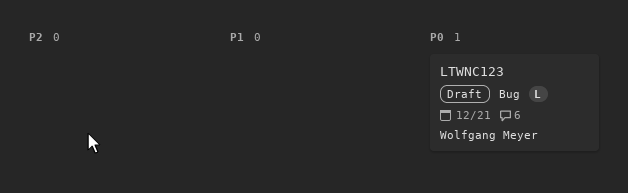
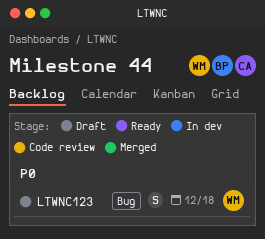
LTWNC123, estimate: L -> S
LTWNC123, due: Dec 21 -> Dec 18

